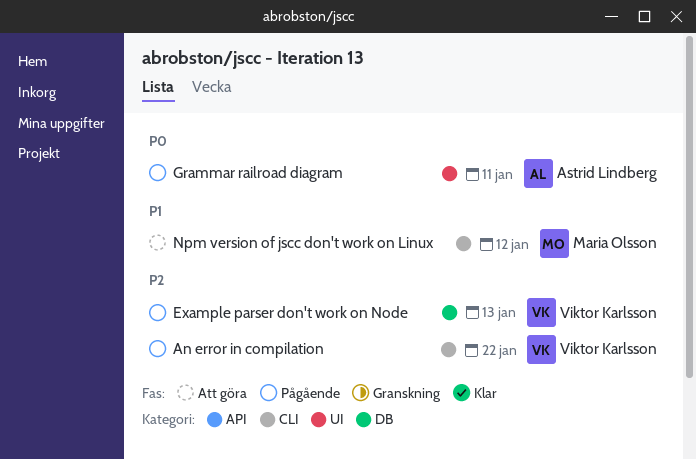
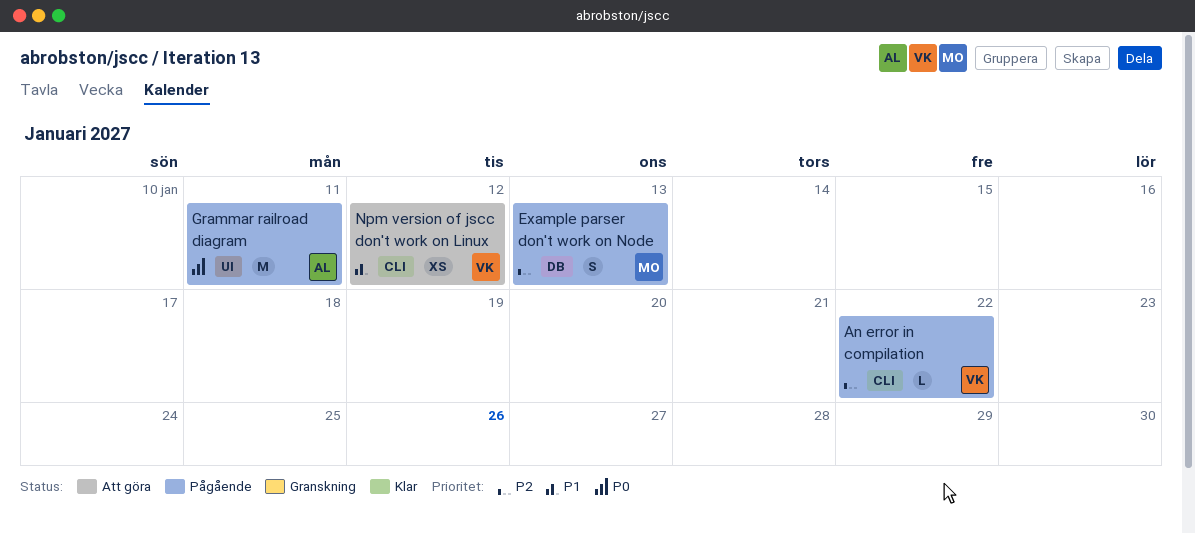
Example parser don't work on Node, owner: Viktor Karlsson -> Maria Olsson
Npm version of jscc don't work on Linux, owner: Maria Olsson -> Viktor Karlsson

